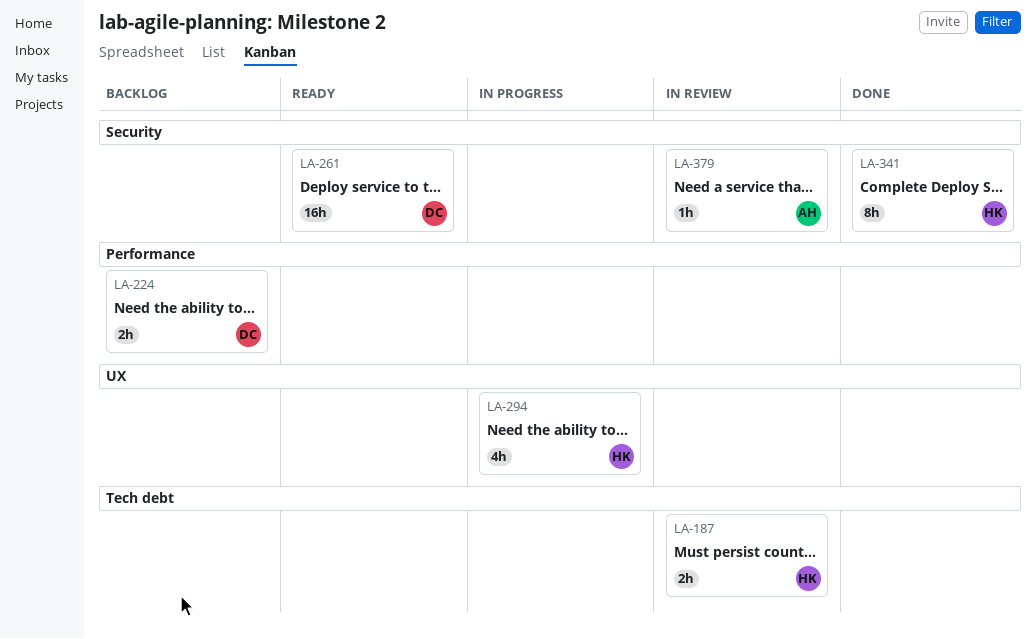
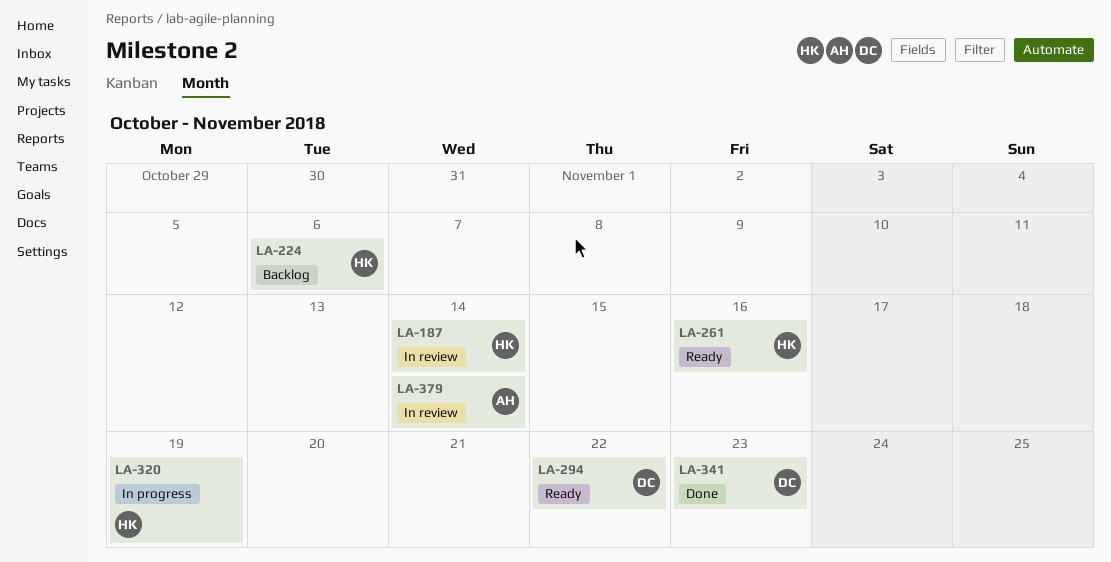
LA-224, owner: DC -> HK
LA-261, owner: DC -> HK
LA-294, status: In progress -> Ready
LA-294, owner: HK -> DC
LA-320: none -> present
LA-341, owner: HK -> DC

